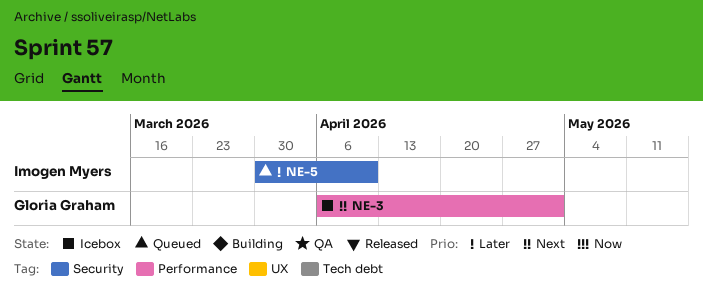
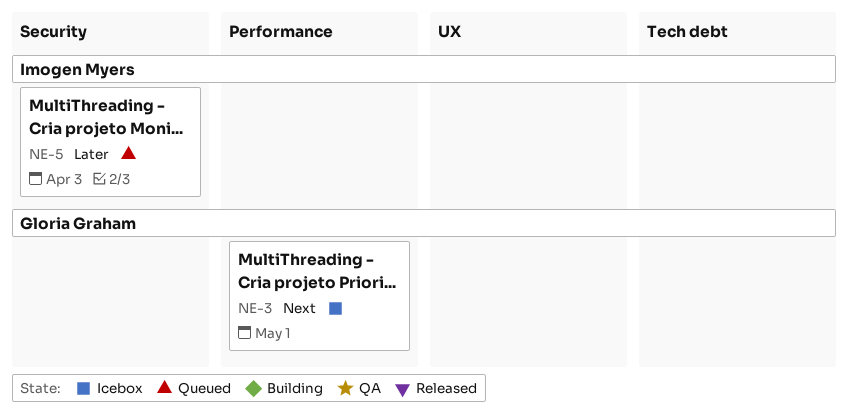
NE-5, due: Apr 10 -> Apr 3

